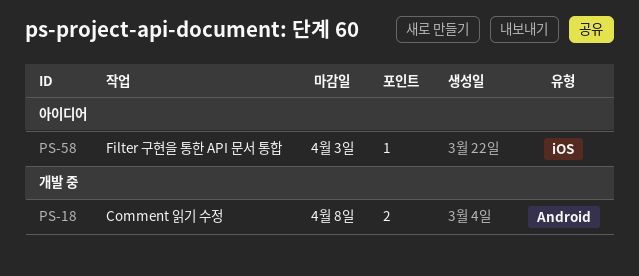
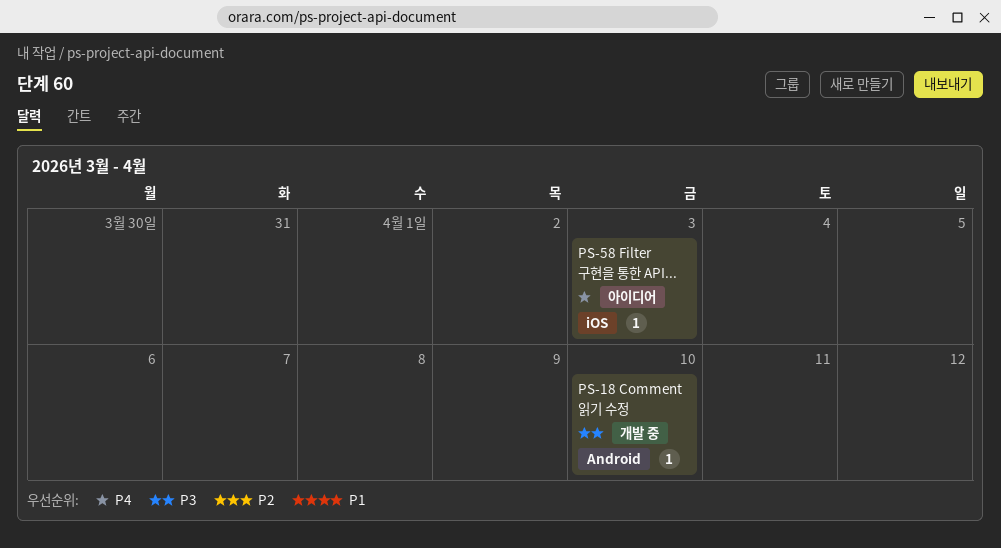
PS-18, estimate: 2 -> 1
PS-18, due: Apr 8 -> Apr 10

